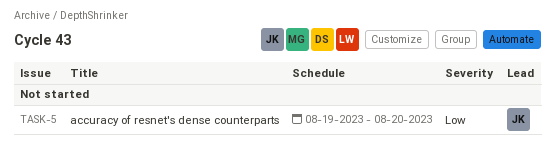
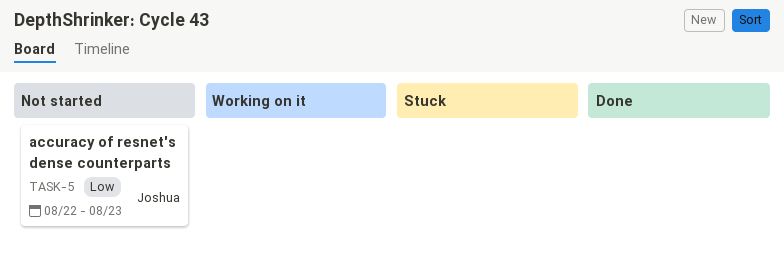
TASK-5, start: Aug 19 -> Aug 22
TASK-5, due: Aug 20 -> Aug 23

